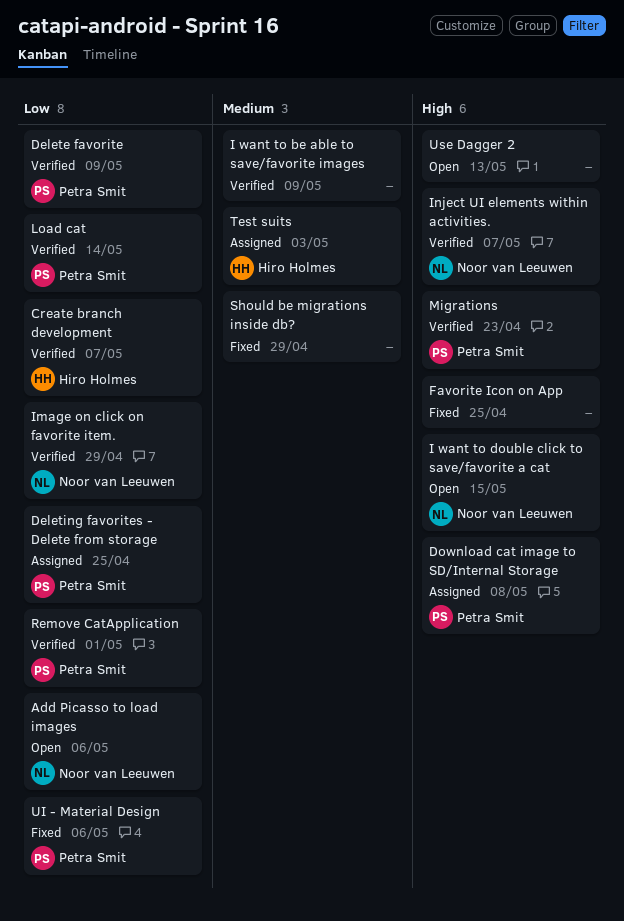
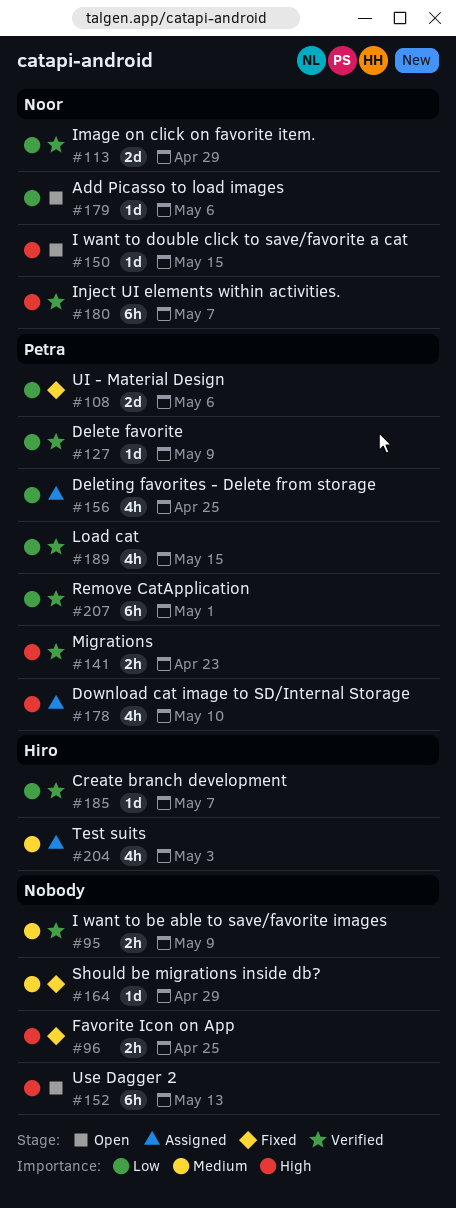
Download cat image to SD/Internal Storage, due: May 8 -> May 10
Load cat, due: May 14 -> May 15

